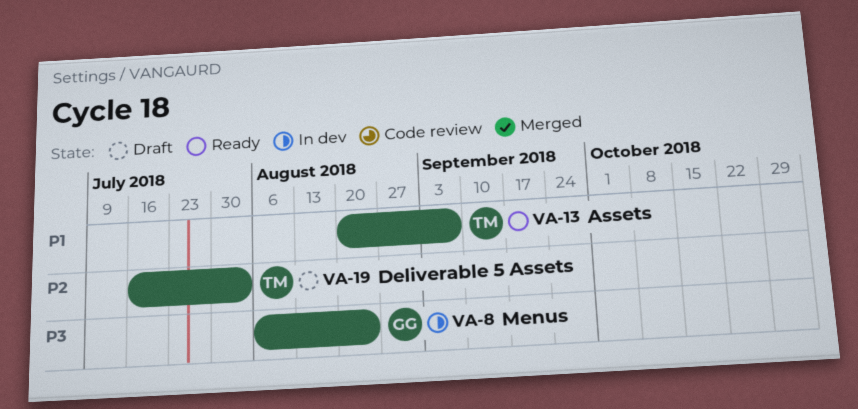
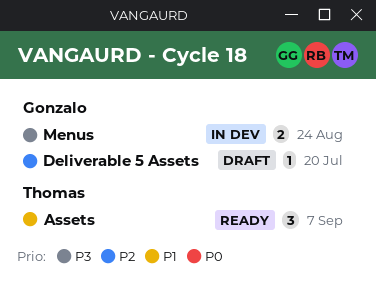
Deliverable 5 Assets, owner: Thomas -> Gonzalo
Deliverable 5 Assets, due: Aug 3 -> Jul 20

